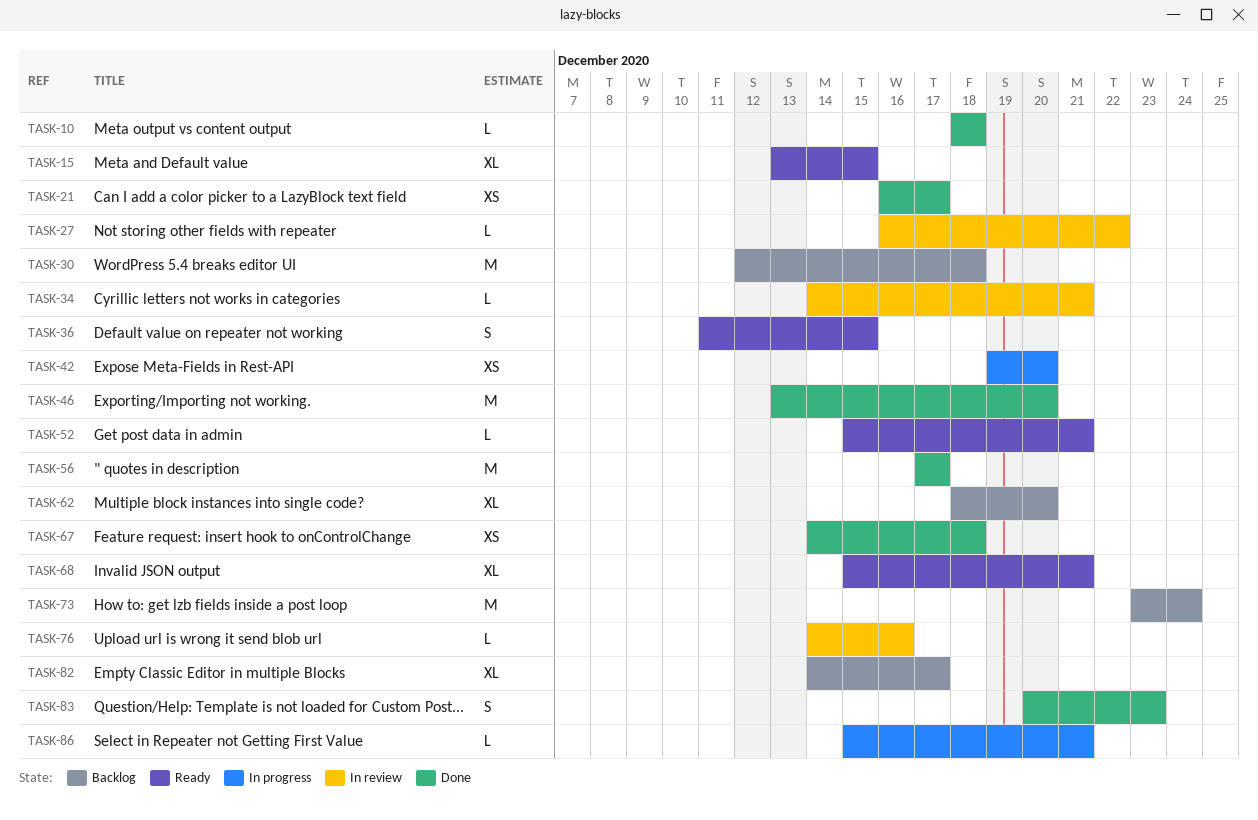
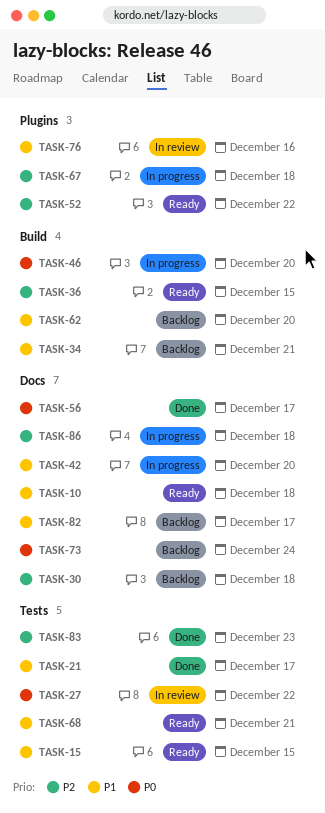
TASK-10, status: Done -> Ready
TASK-34, status: In review -> Backlog
TASK-46, status: Done -> In progress
TASK-52, due: Dec 21 -> Dec 22
TASK-67, status: Done -> In progress
TASK-86, due: Dec 21 -> Dec 18

